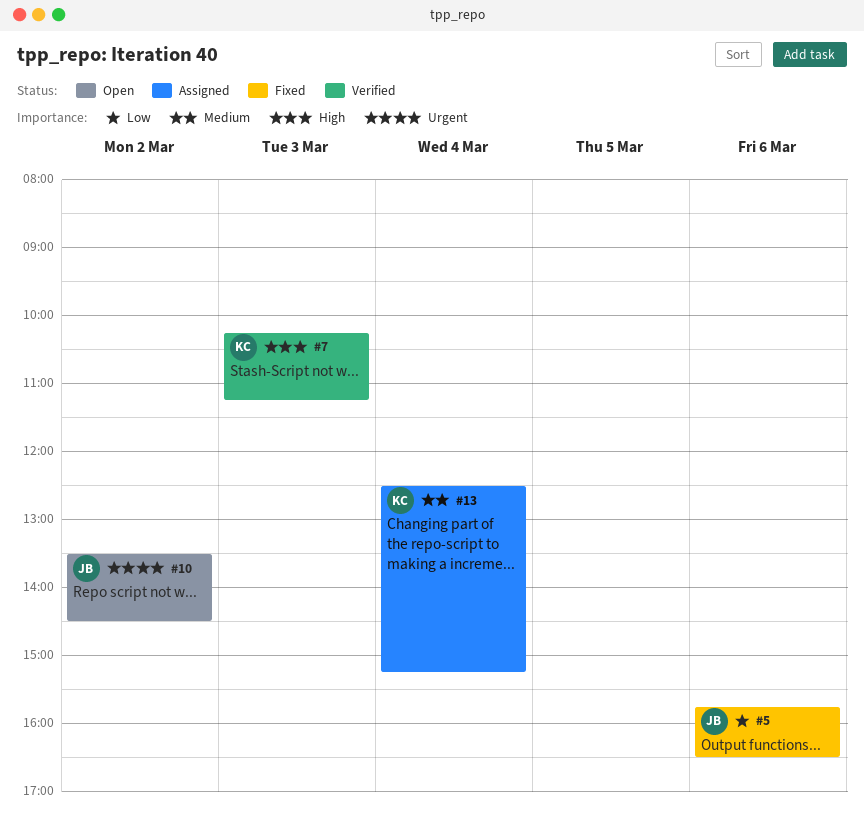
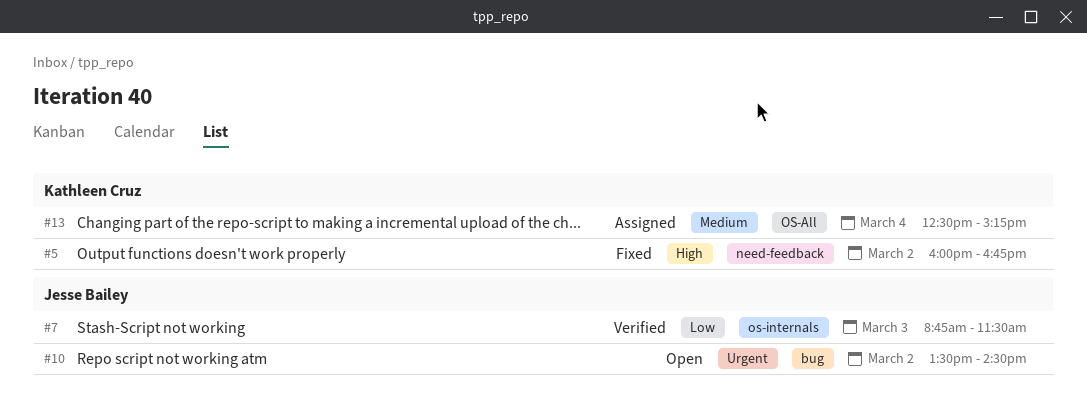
#5, owner: Jesse Bailey -> Kathleen Cruz
#5, priority: Low -> High
#5, day: Mar 6 -> Mar 2
#5, begins: 15:45 -> 16:00
#5, ends: 16:30 -> 16:45
#7, owner: Kathleen Cruz -> Jesse Bailey
#7, priority: High -> Low
#7, begins: 10:15 -> 08:45
#7, ends: 11:15 -> 11:30

